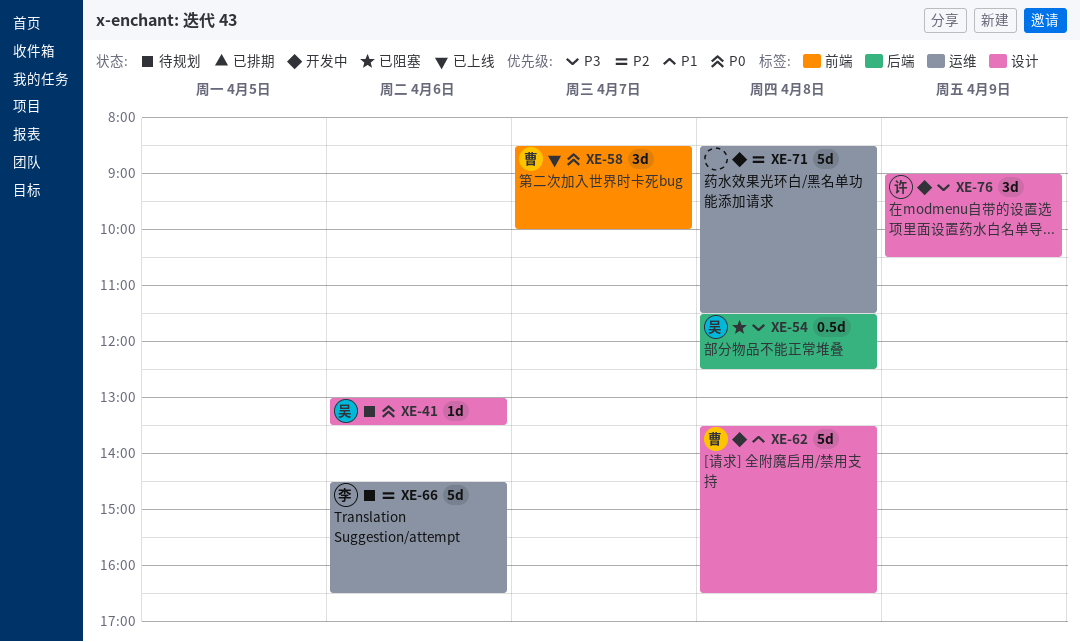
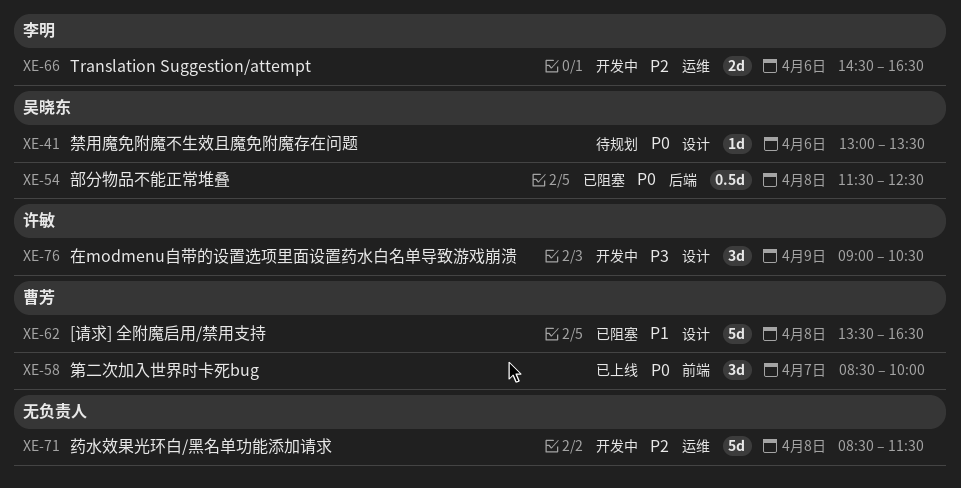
XE-54, priority: P3 -> P0
XE-62, status: 开发中 -> 已阻塞
XE-66, status: 待规划 -> 开发中
XE-66, estimate: 5d -> 2d

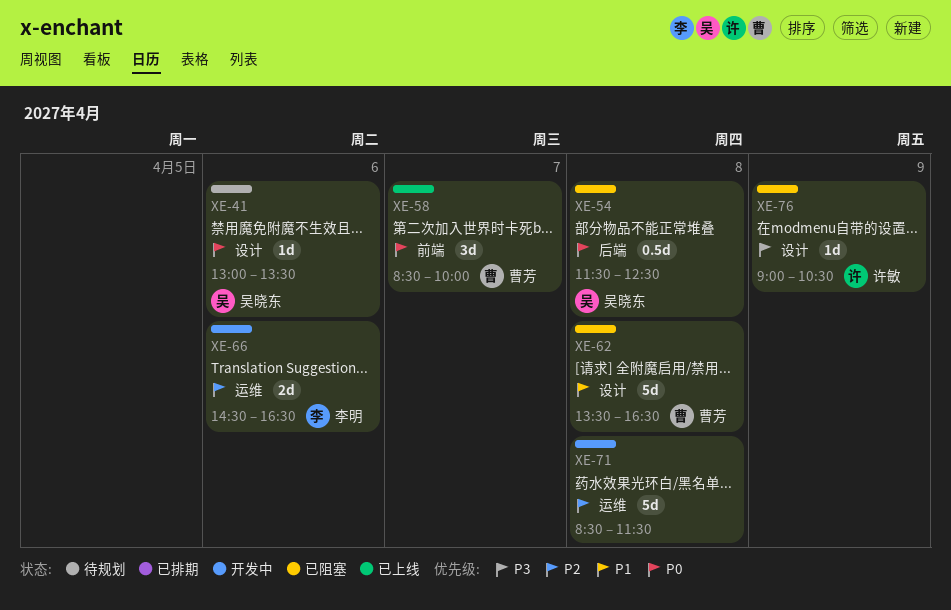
XE-76, status: 开发中 -> 已阻塞
XE-76, estimate: 3d -> 1d

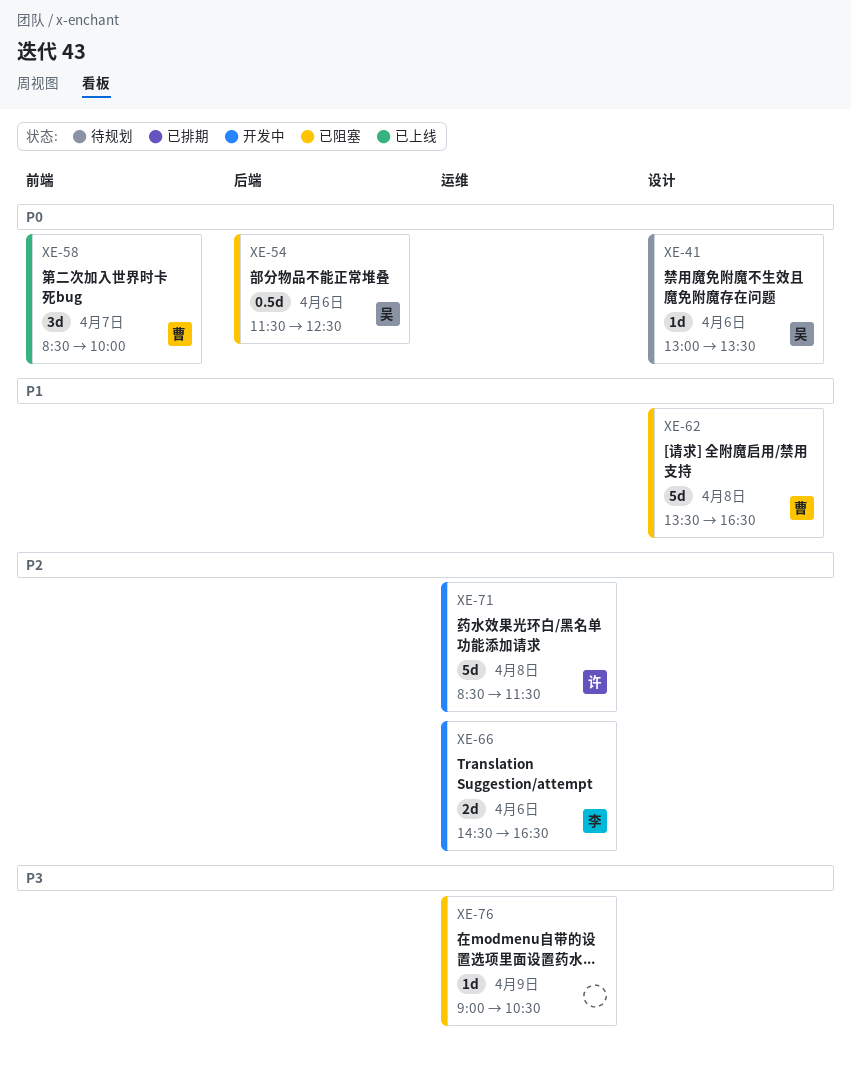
XE-54, day: Apr 8 -> Apr 6
XE-71, owner: none -> 许敏
XE-76, owner: 许敏 -> none
XE-76, label: 设计 -> 运维

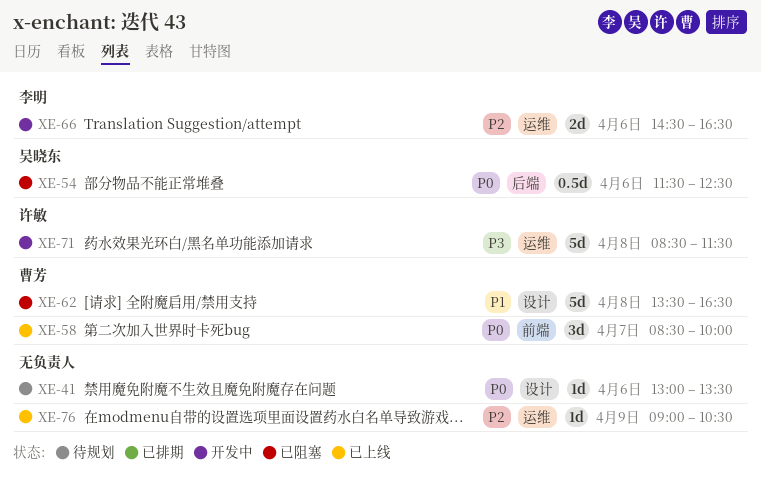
XE-41, owner: 吴晓东 -> none
XE-71, priority: P2 -> P3
XE-76, status: 已阻塞 -> 已上线
XE-76, priority: P3 -> P2

